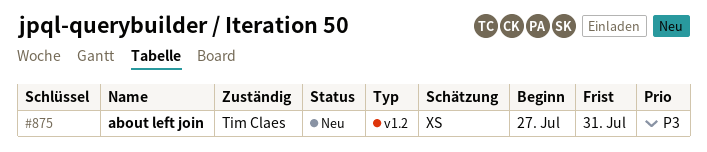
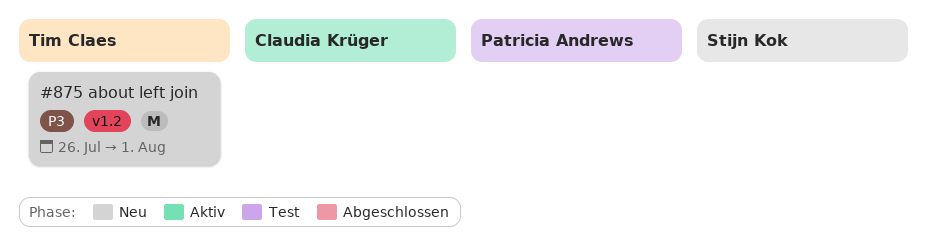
#875, estimate: XS -> M
#875, start: Jul 27 -> Jul 26
#875, due: Jul 31 -> Aug 1

